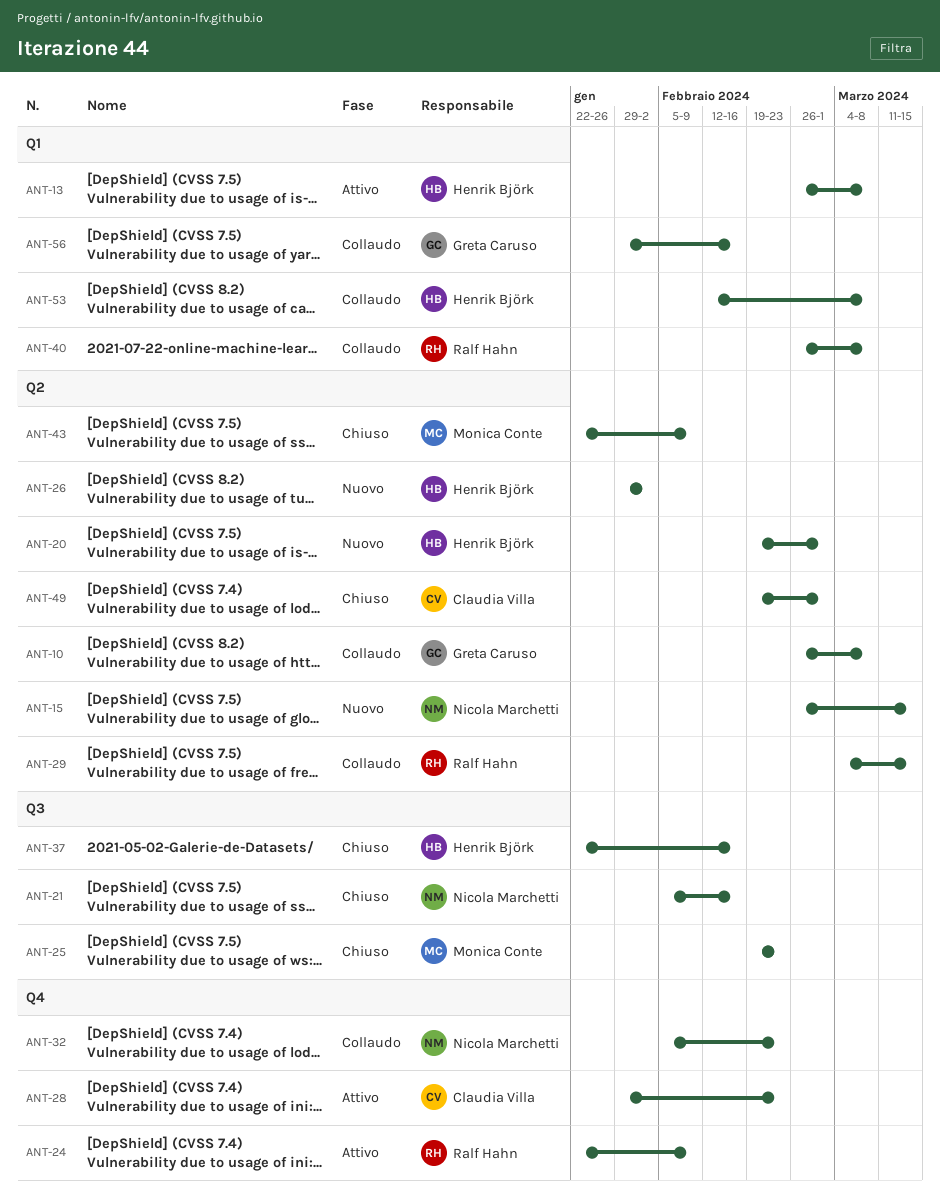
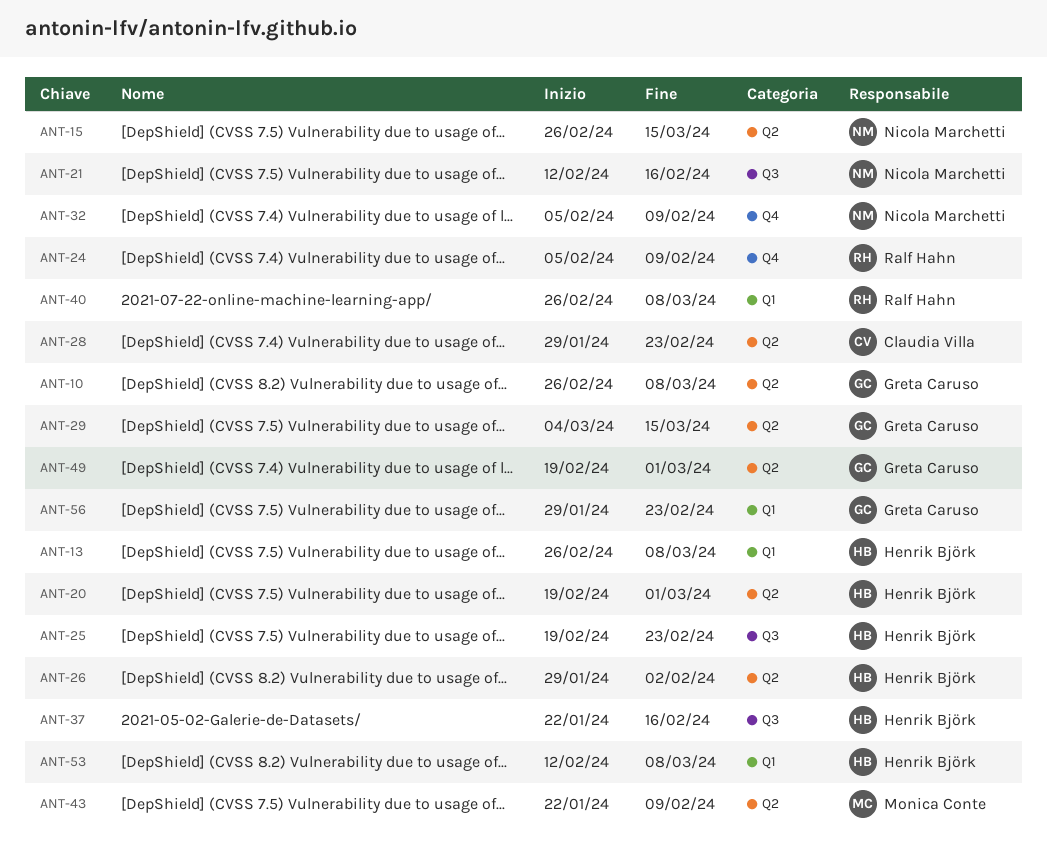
ANT-21, start: Feb 5 -> Feb 12
ANT-24, start: Jan 22 -> Feb 5
ANT-25, owner: Monica Conte -> Henrik Björk
ANT-28, label: Q4 -> Q2
ANT-29, owner: Ralf Hahn -> Greta Caruso
ANT-32, due: Feb 23 -> Feb 9
ANT-49, owner: Claudia Villa -> Greta Caruso
ANT-56, due: Feb 16 -> Feb 23

